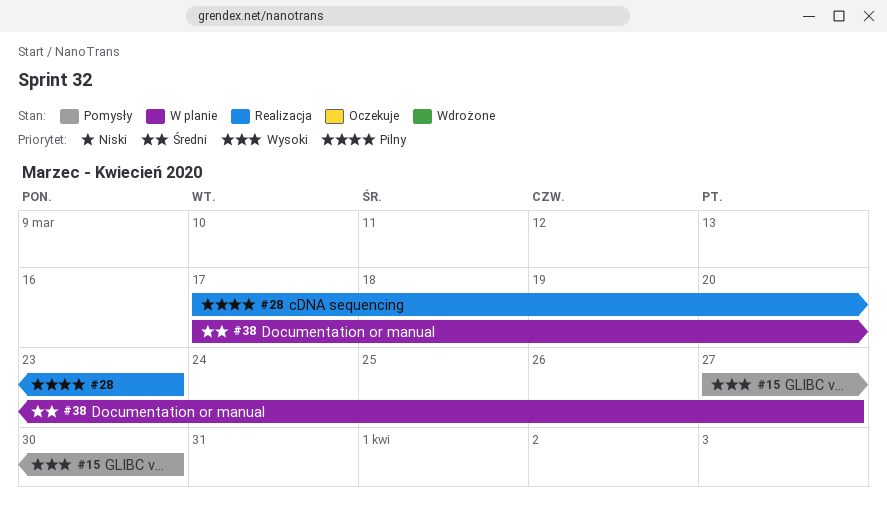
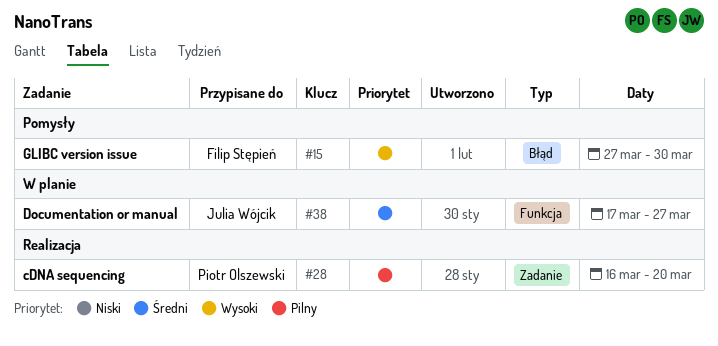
#28, start: Mar 17 -> Mar 16
#28, due: Mar 23 -> Mar 20

